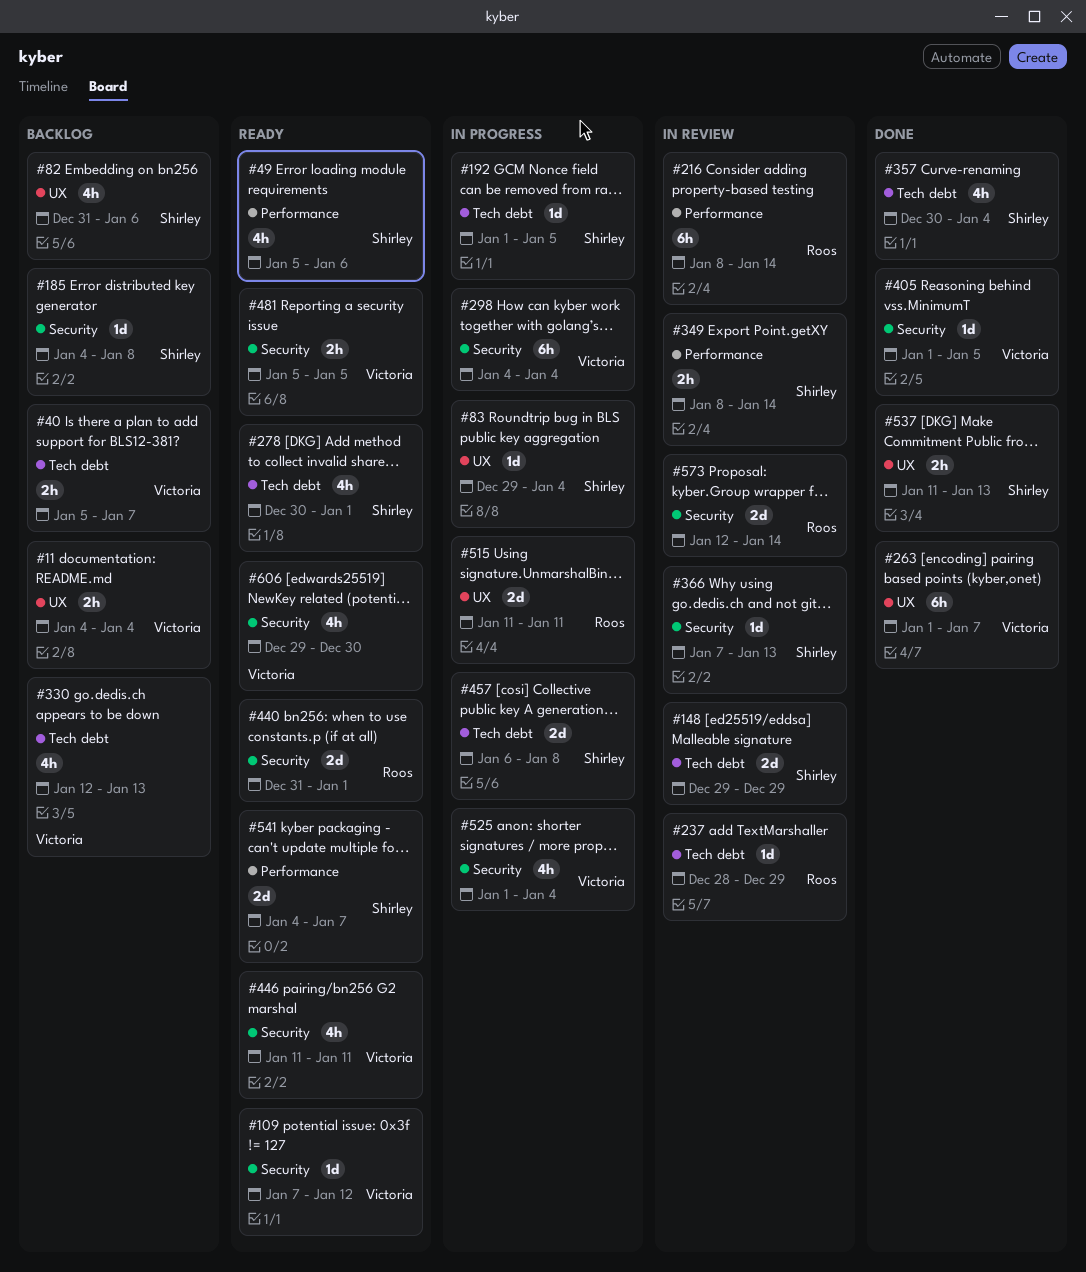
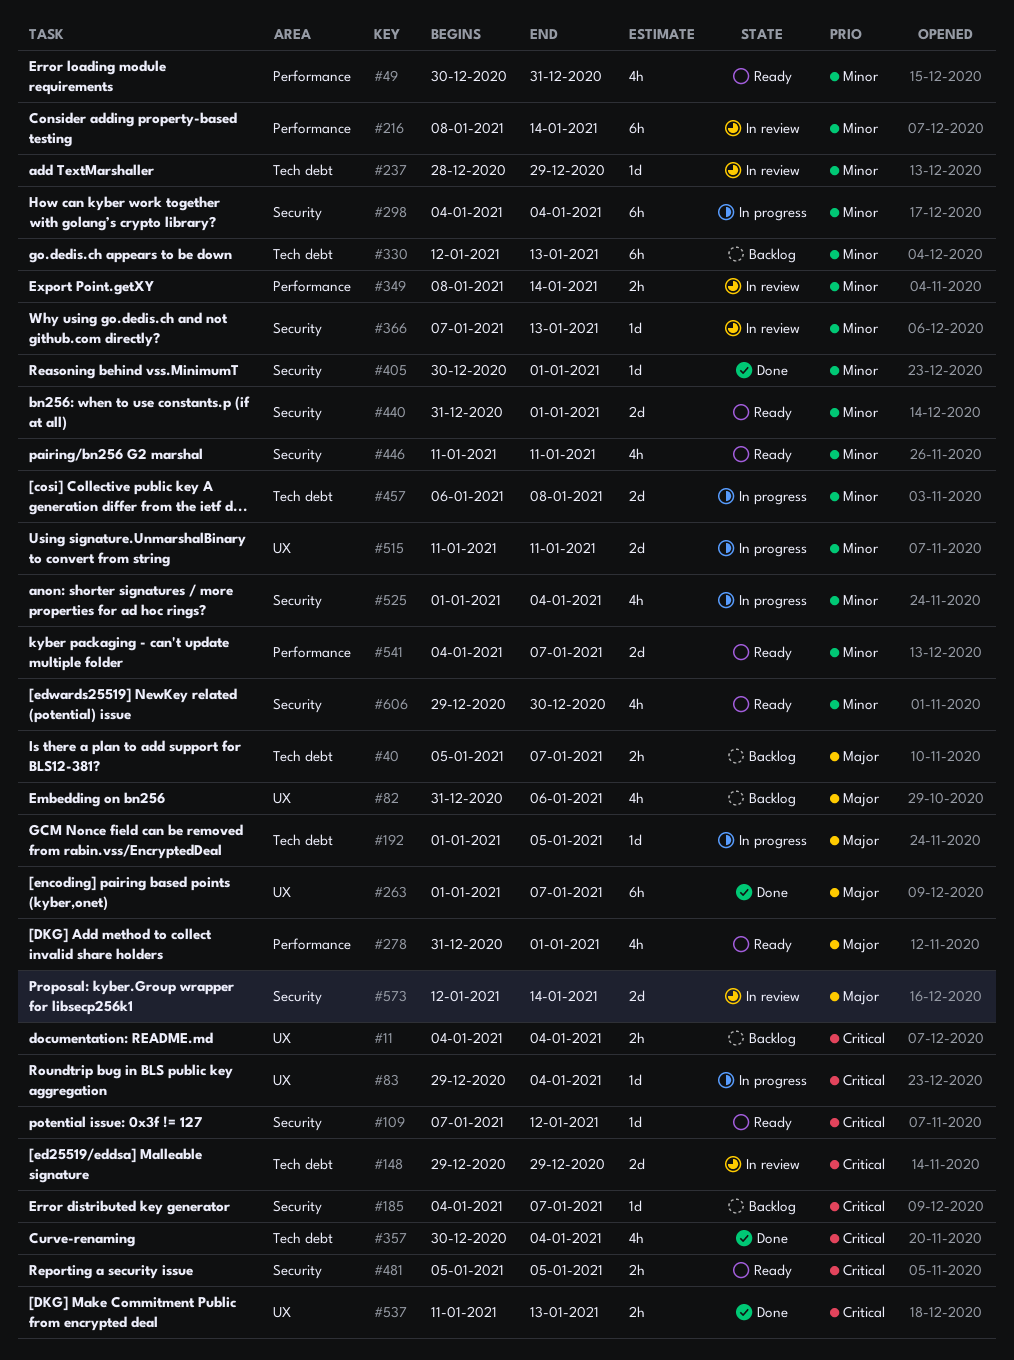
#49, start: Jan 5 -> Dec 30
#49, due: Jan 6 -> Dec 31
#185, due: Jan 8 -> Jan 7
#278, label: Tech debt -> Performance
#278, start: Dec 30 -> Dec 31
#330, estimate: 4h -> 6h
#405, start: Jan 1 -> Dec 30
#405, due: Jan 5 -> Jan 1

